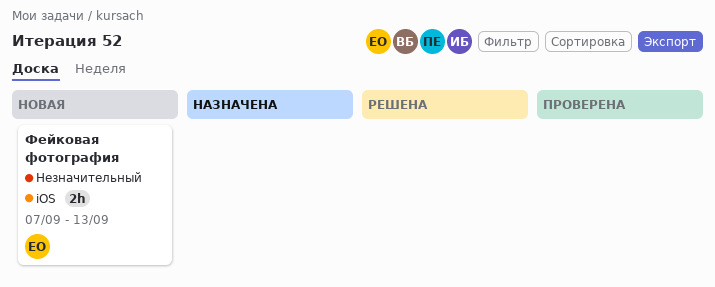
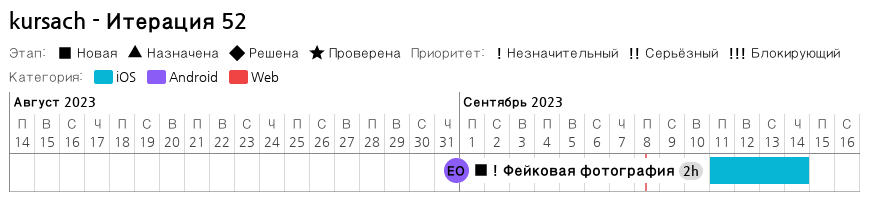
Фейковая фотография, start: Sep 7 -> Sep 11
Фейковая фотография, due: Sep 13 -> Sep 14

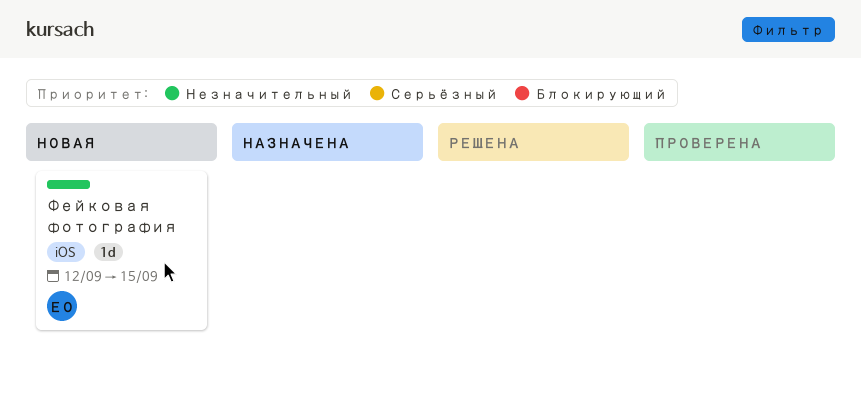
Фейковая фотография, estimate: 2h -> 1d
Фейковая фотография, start: Sep 11 -> Sep 12
Фейковая фотография, due: Sep 14 -> Sep 15

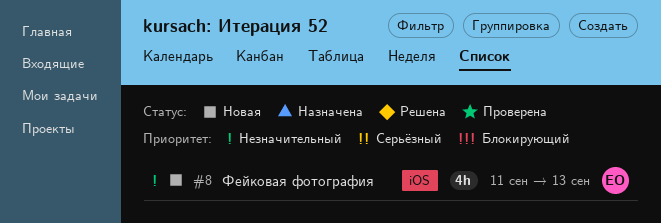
Фейковая фотография, estimate: 1d -> 4h
Фейковая фотография, start: Sep 12 -> Sep 11
Фейковая фотография, due: Sep 15 -> Sep 13

